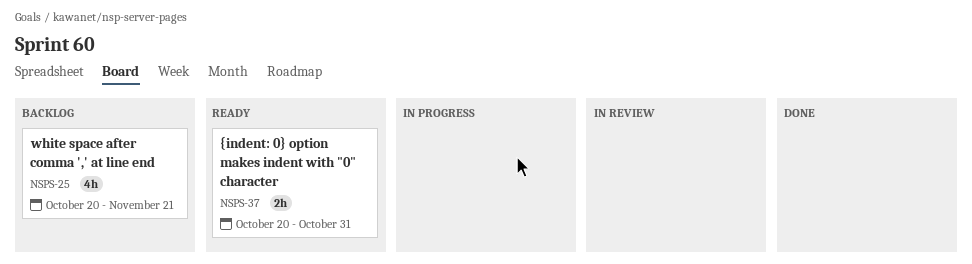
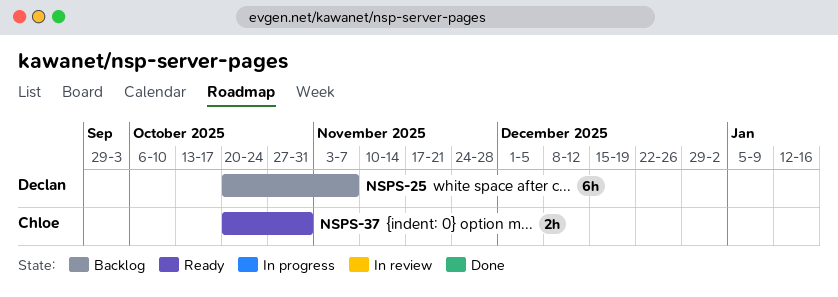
NSPS-25, estimate: 4h -> 6h
NSPS-25, due: Nov 21 -> Nov 7

